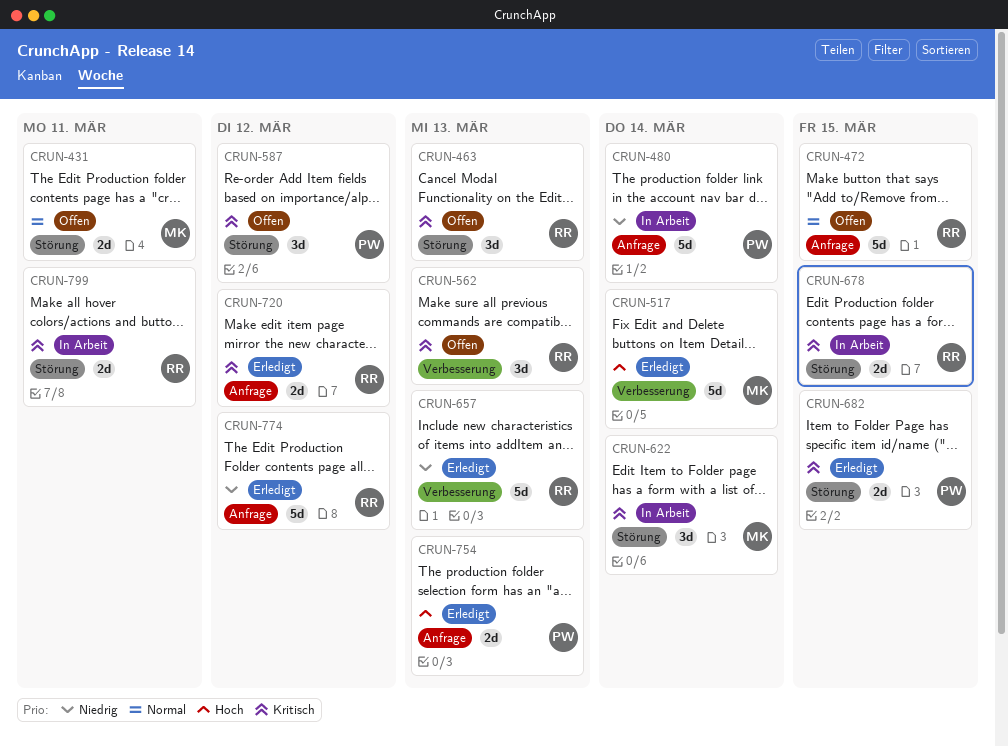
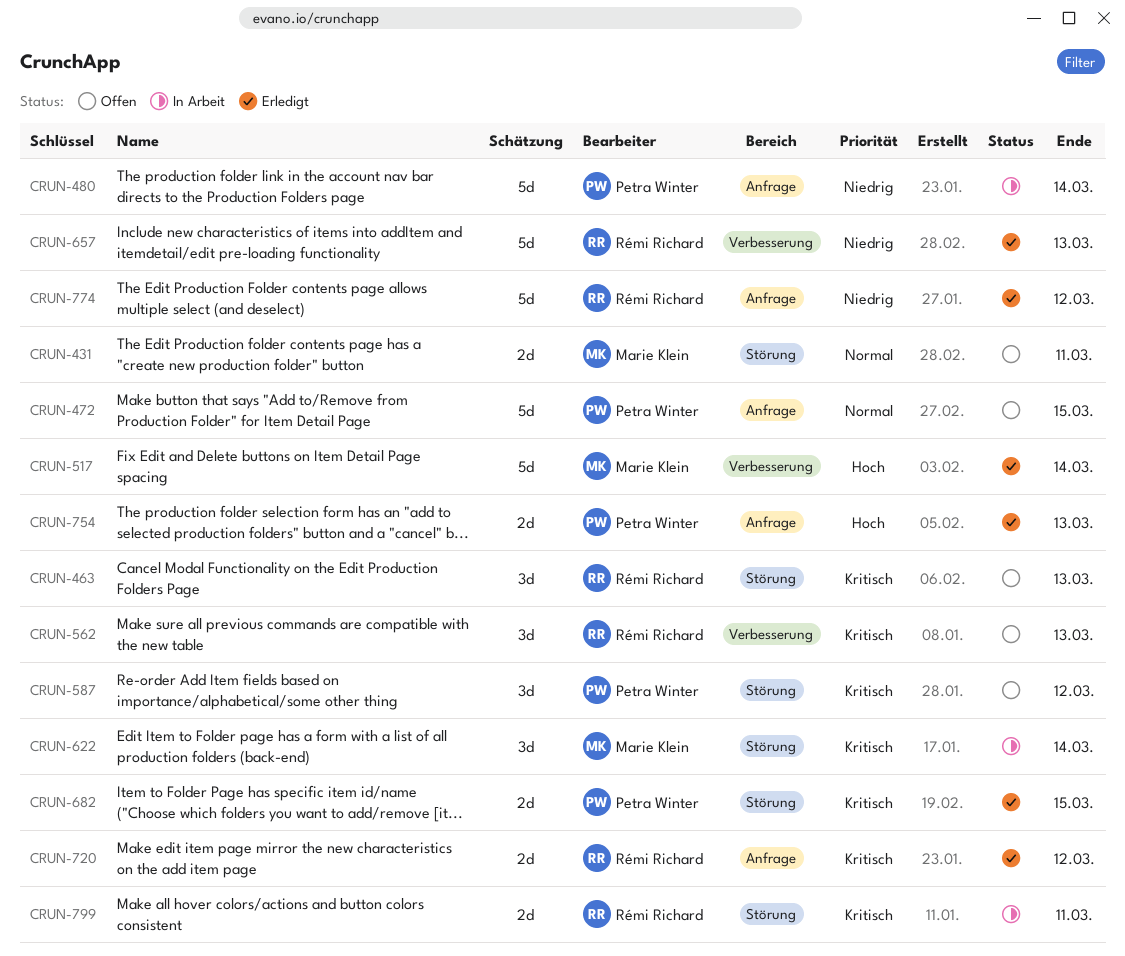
CRUN-472, owner: Rémi Richard -> Petra Winter
CRUN-678: present -> none

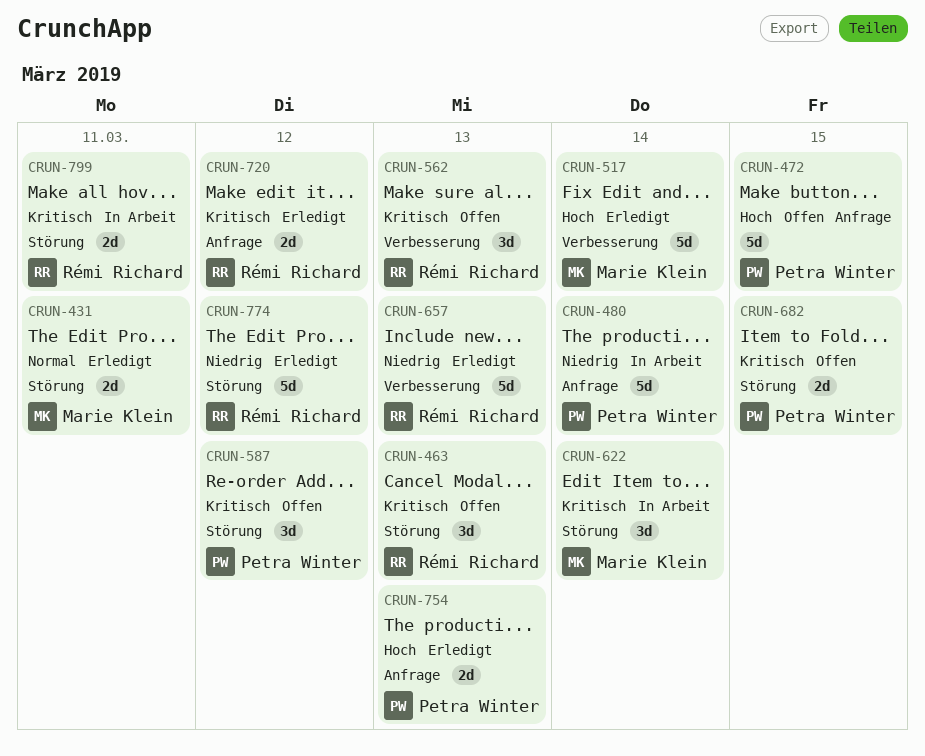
CRUN-431, status: Offen -> Erledigt
CRUN-472, priority: Normal -> Hoch
CRUN-682, status: Erledigt -> Offen
CRUN-774, label: Anfrage -> Störung

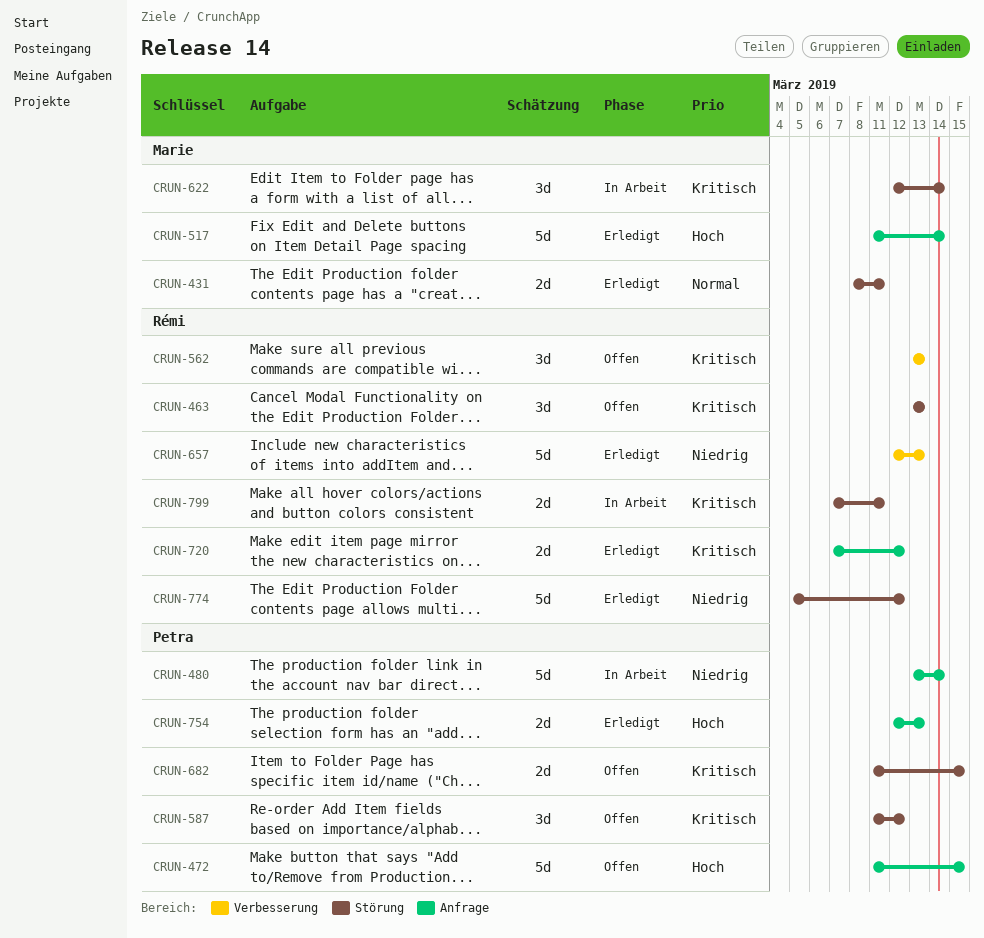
CRUN-517, label: Verbesserung -> Anfrage

